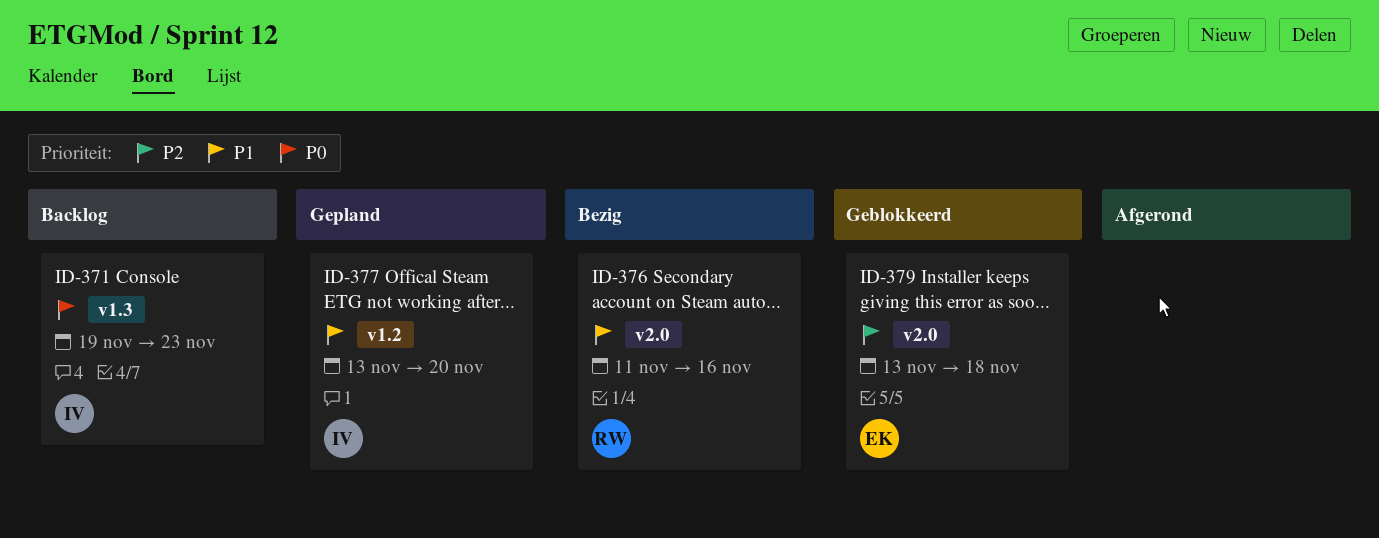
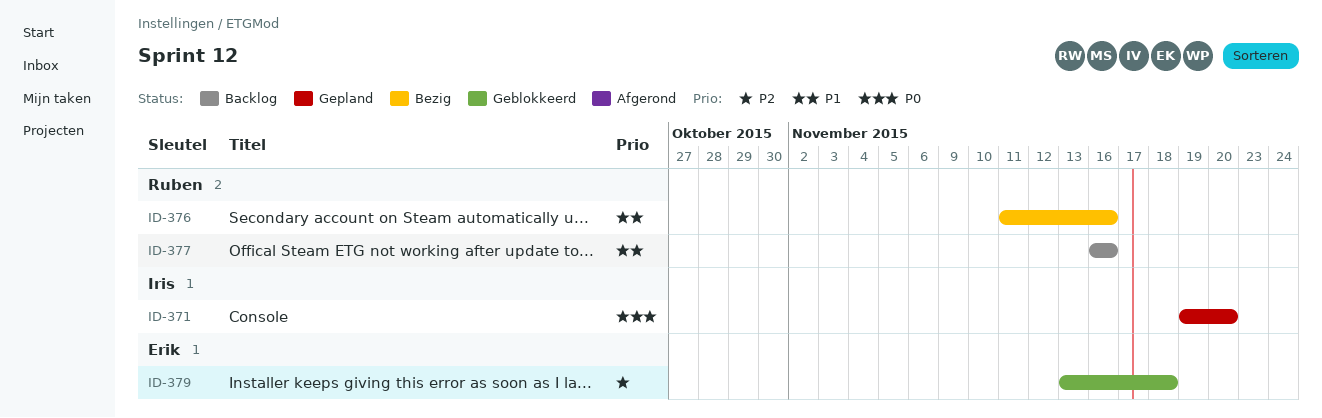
ID-371, status: Backlog -> Gepland
ID-371, due: Nov 23 -> Nov 20
ID-377, status: Gepland -> Backlog
ID-377, owner: Iris -> Ruben
ID-377, start: Nov 13 -> Nov 16
ID-377, due: Nov 20 -> Nov 16

